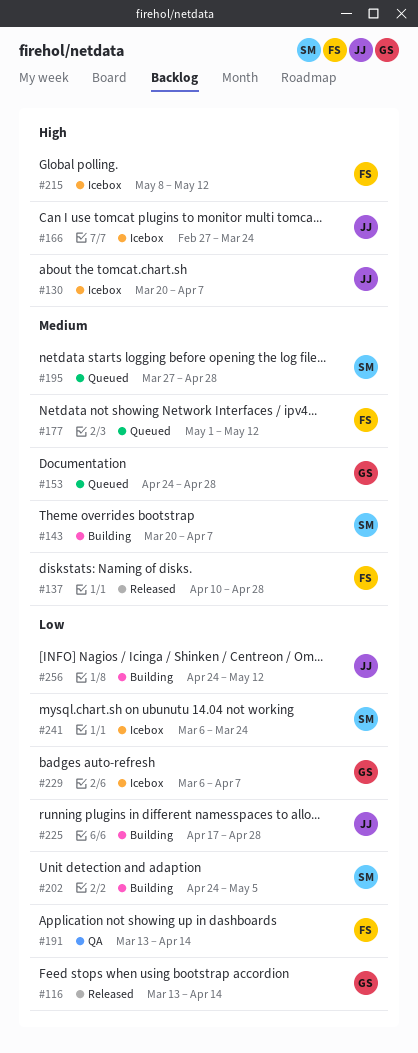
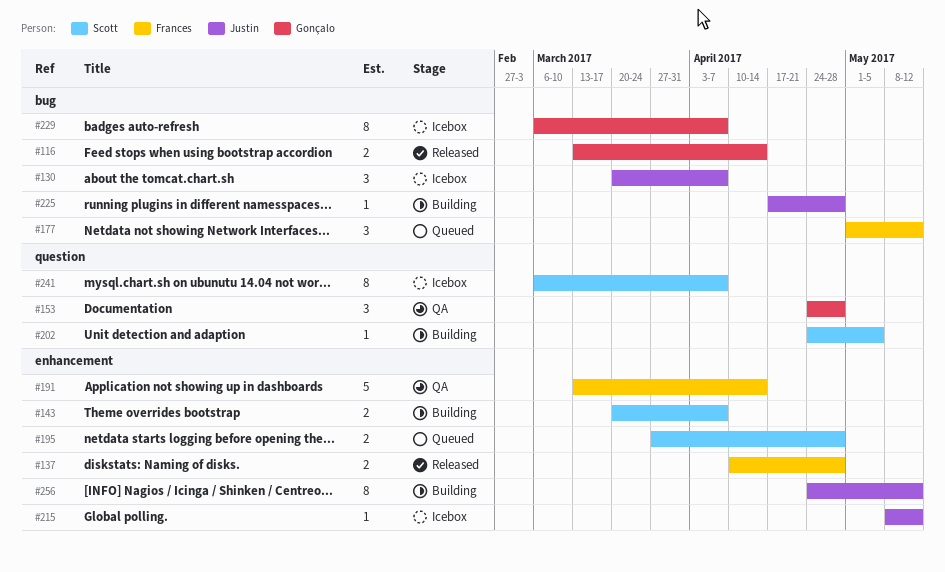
#153, status: Queued -> QA
#166: present -> none
#215, owner: Frances -> Justin
#241, due: Mar 24 -> Apr 7

